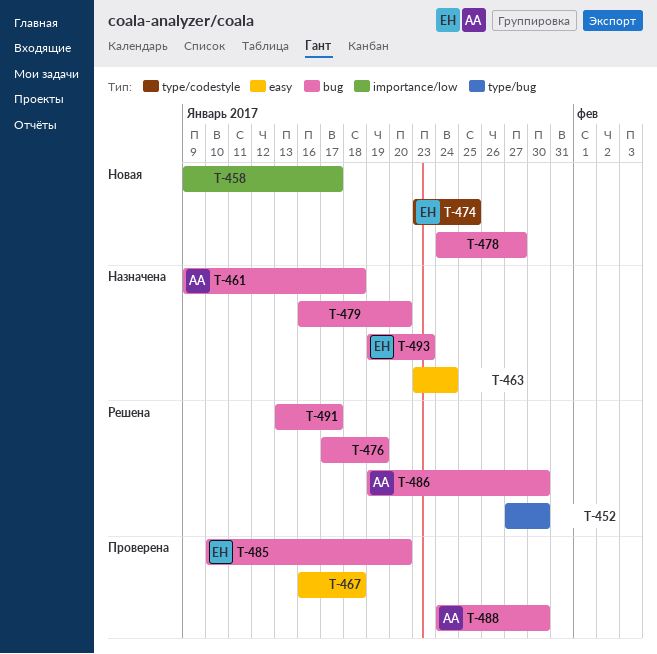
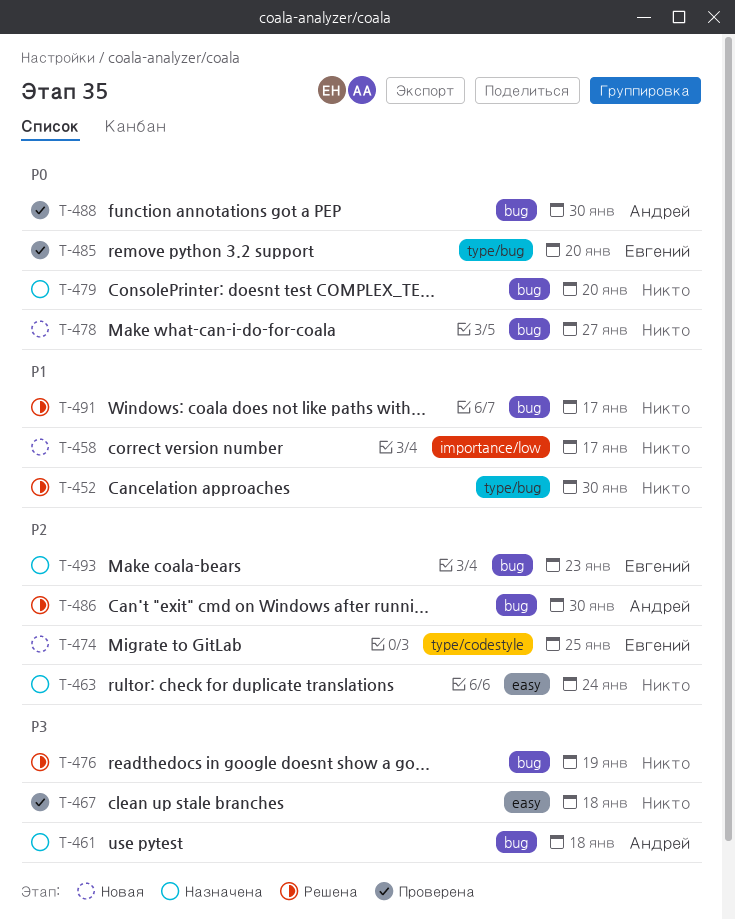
T-485, label: bug -> type/bug

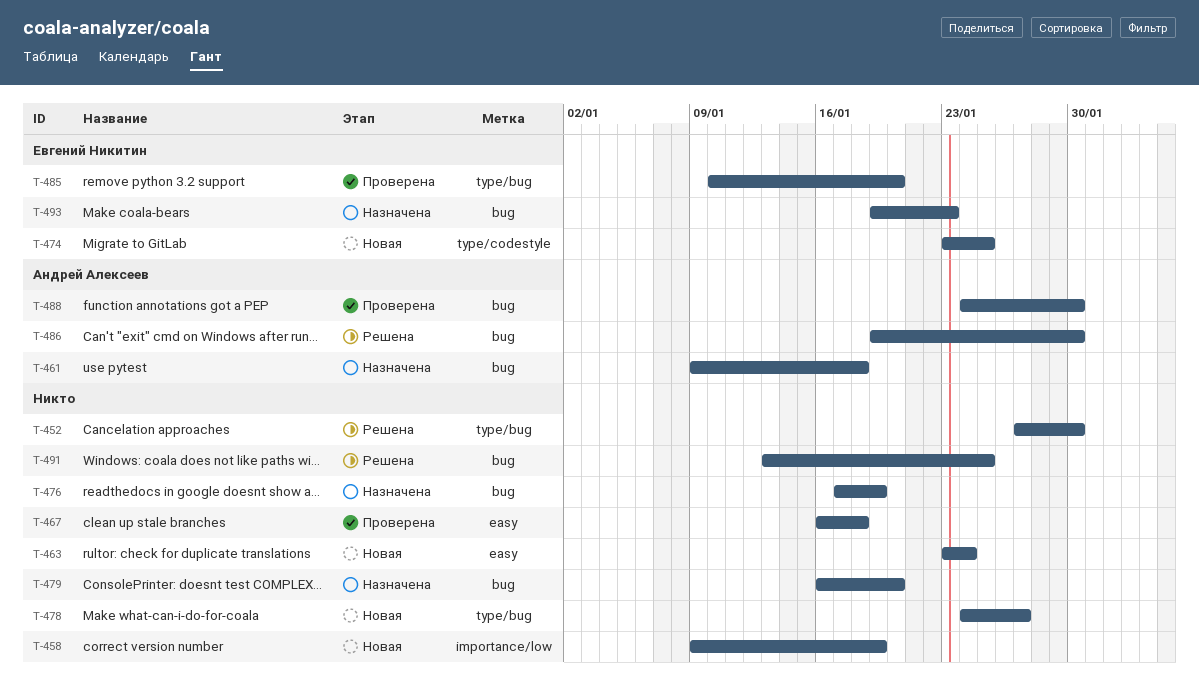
T-458, due: Jan 17 -> Jan 19
T-463, status: Назначена -> Новая
T-476, status: Решена -> Назначена
T-478, label: bug -> type/bug
T-491, due: Jan 17 -> Jan 25

